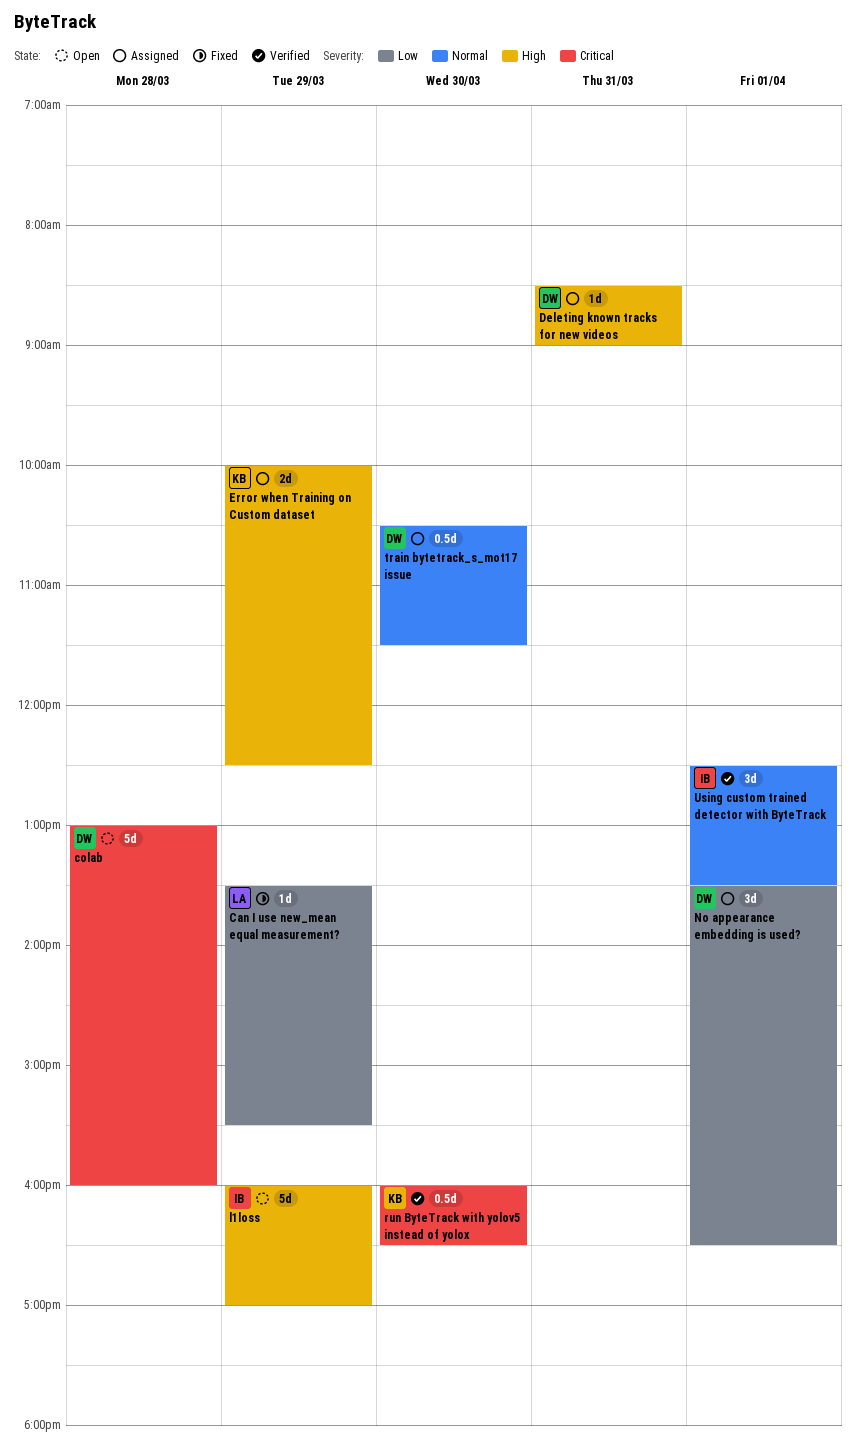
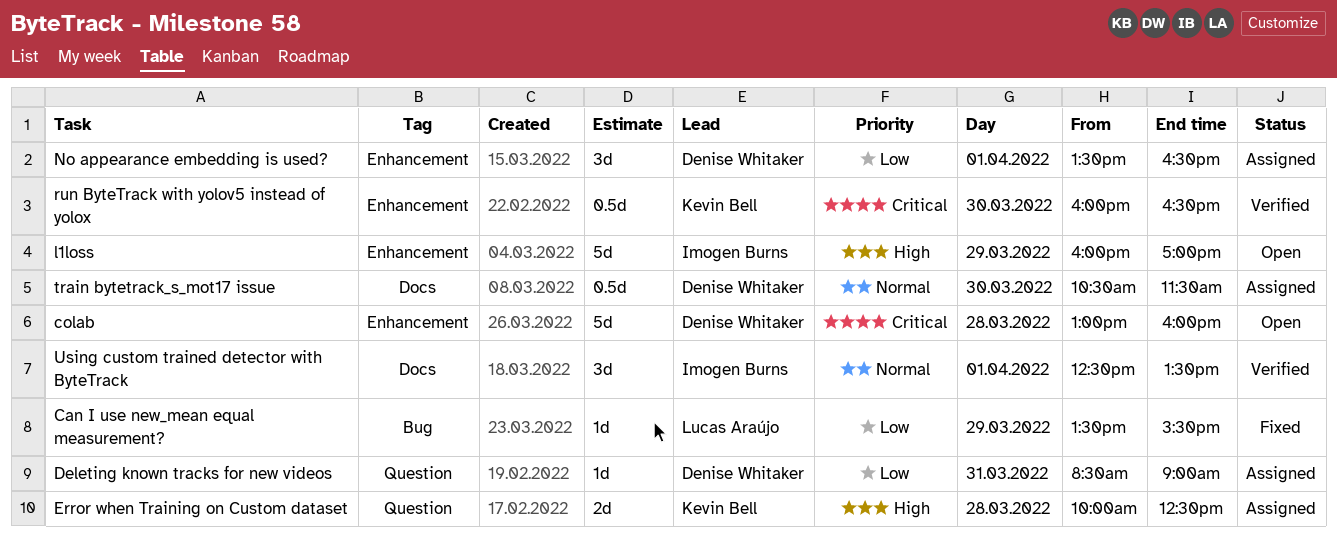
Deleting known tracks for new videos, priority: High -> Low
Error when Training on Custom dataset, day: Mar 29 -> Mar 28

